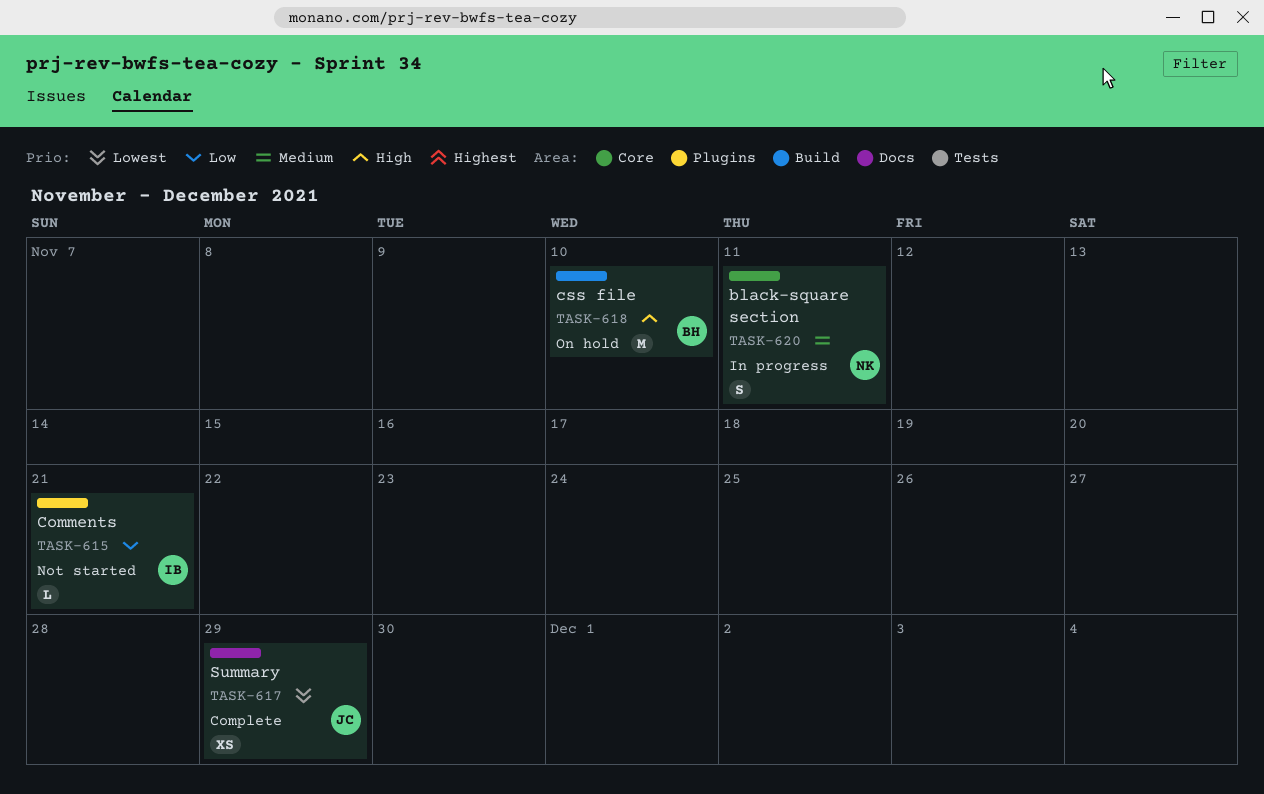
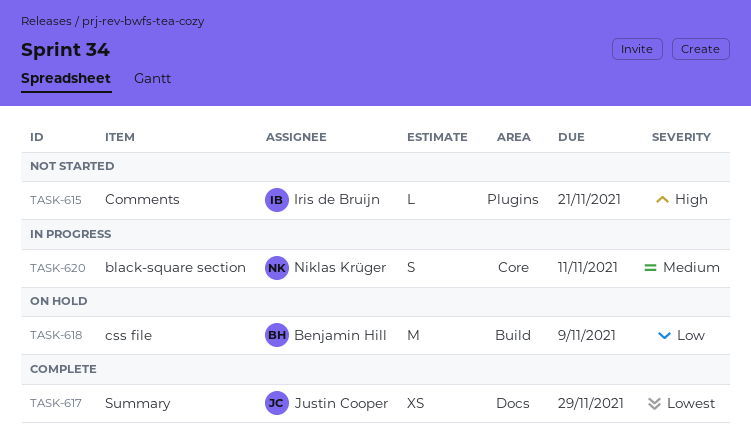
TASK-615, priority: Low -> High
TASK-618, priority: High -> Low
TASK-618, due: Nov 10 -> Nov 9

